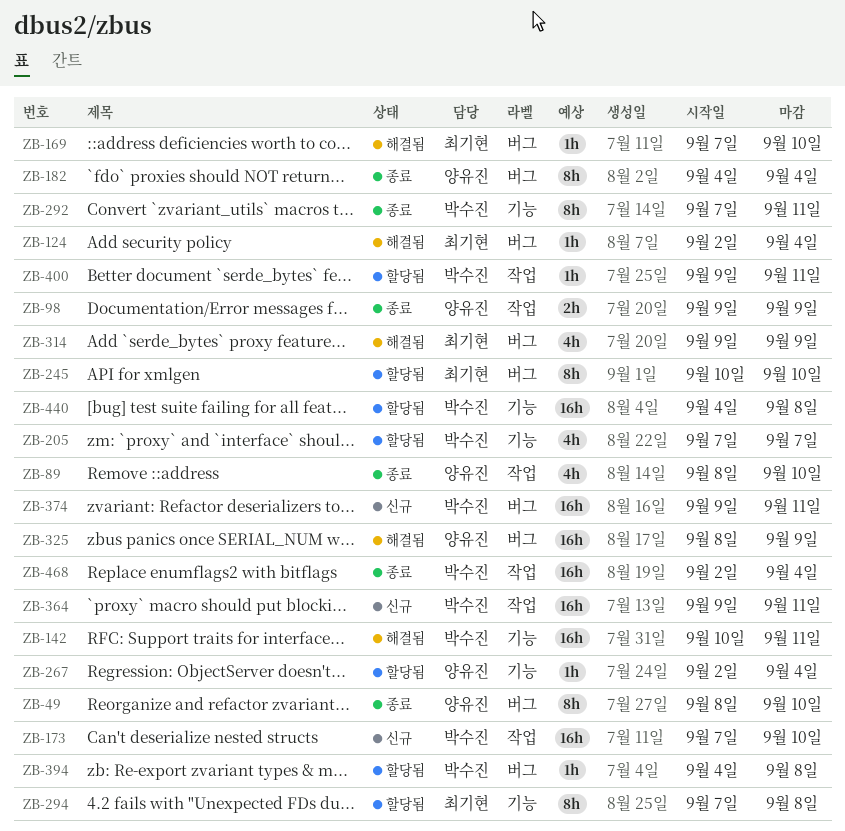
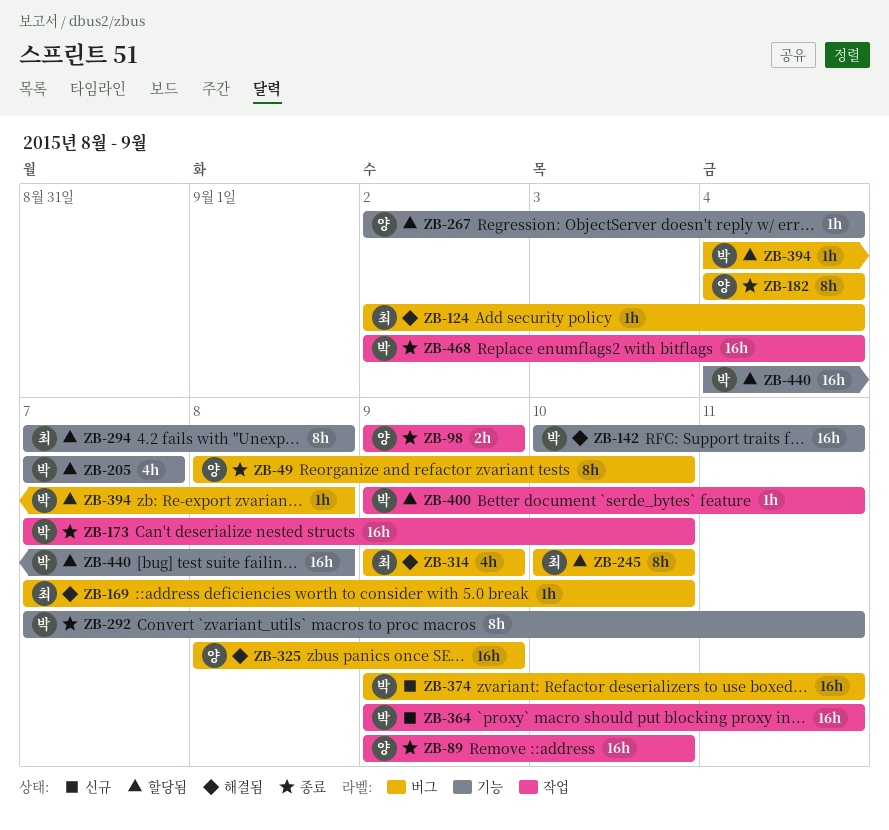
ZB-89, estimate: 4h -> 16h
ZB-89, start: Sep 8 -> Sep 9
ZB-173, status: 신규 -> 종료

